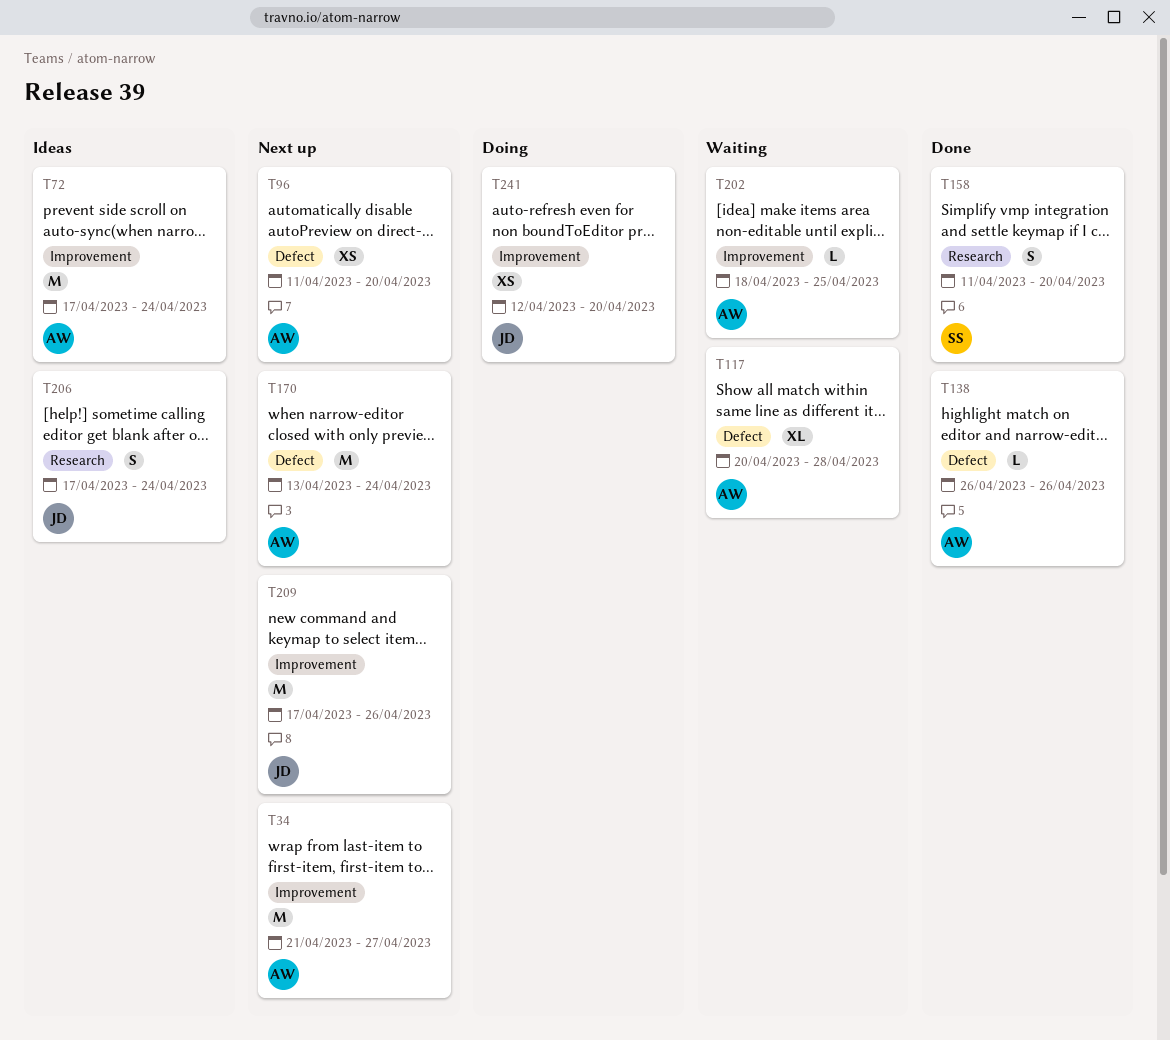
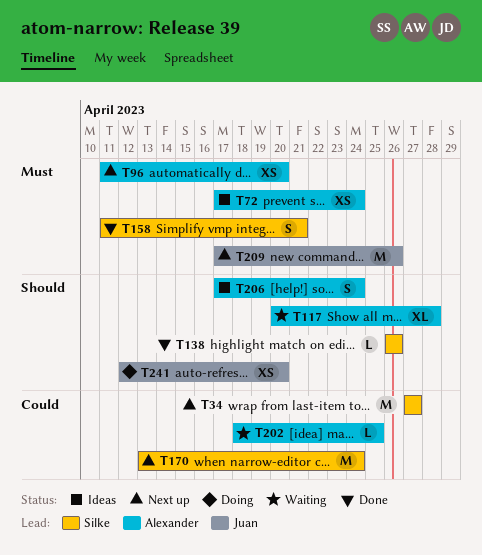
T34, owner: Alexander -> Silke
T34, start: Apr 21 -> Apr 27
T72, estimate: M -> XS
T138, owner: Alexander -> Silke
T158, due: Apr 20 -> Apr 21
T170, owner: Alexander -> Silke
T206, owner: Juan -> Alexander

